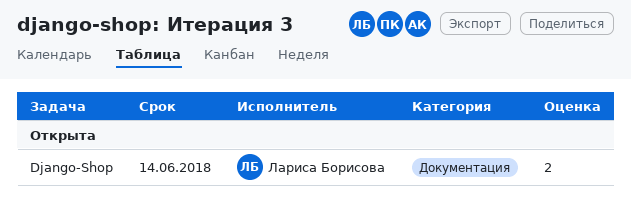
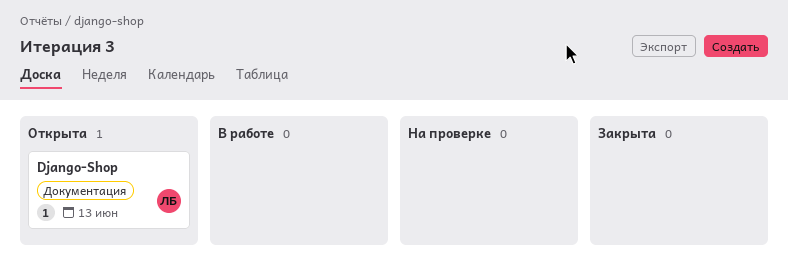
Django-Shop, estimate: 2 -> 1
Django-Shop, due: Jun 14 -> Jun 13

